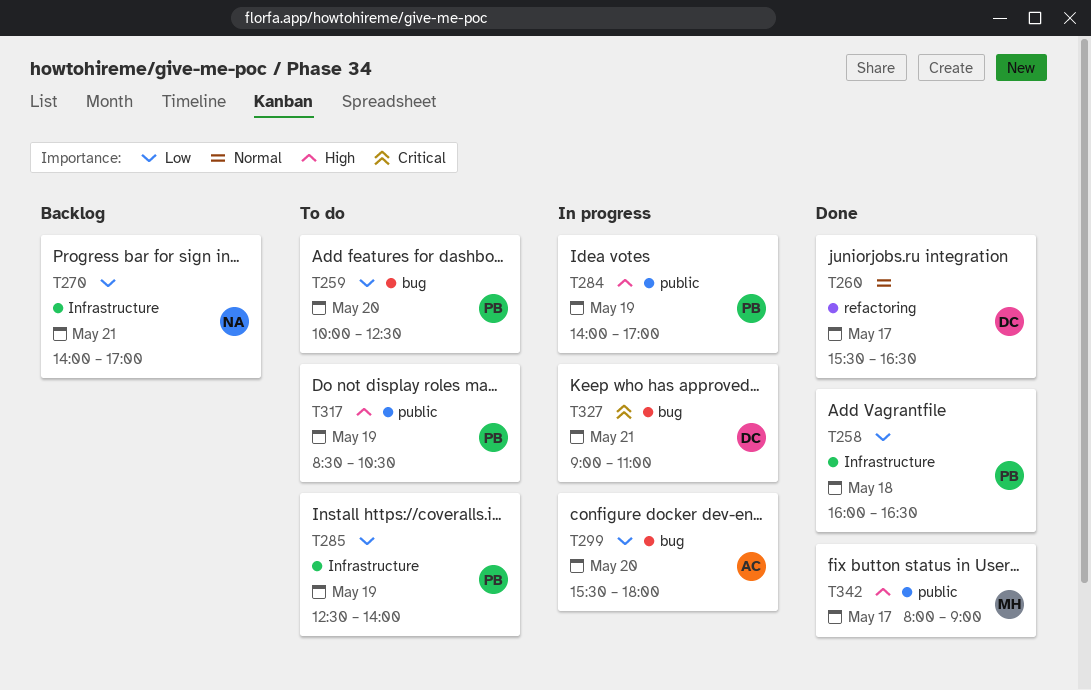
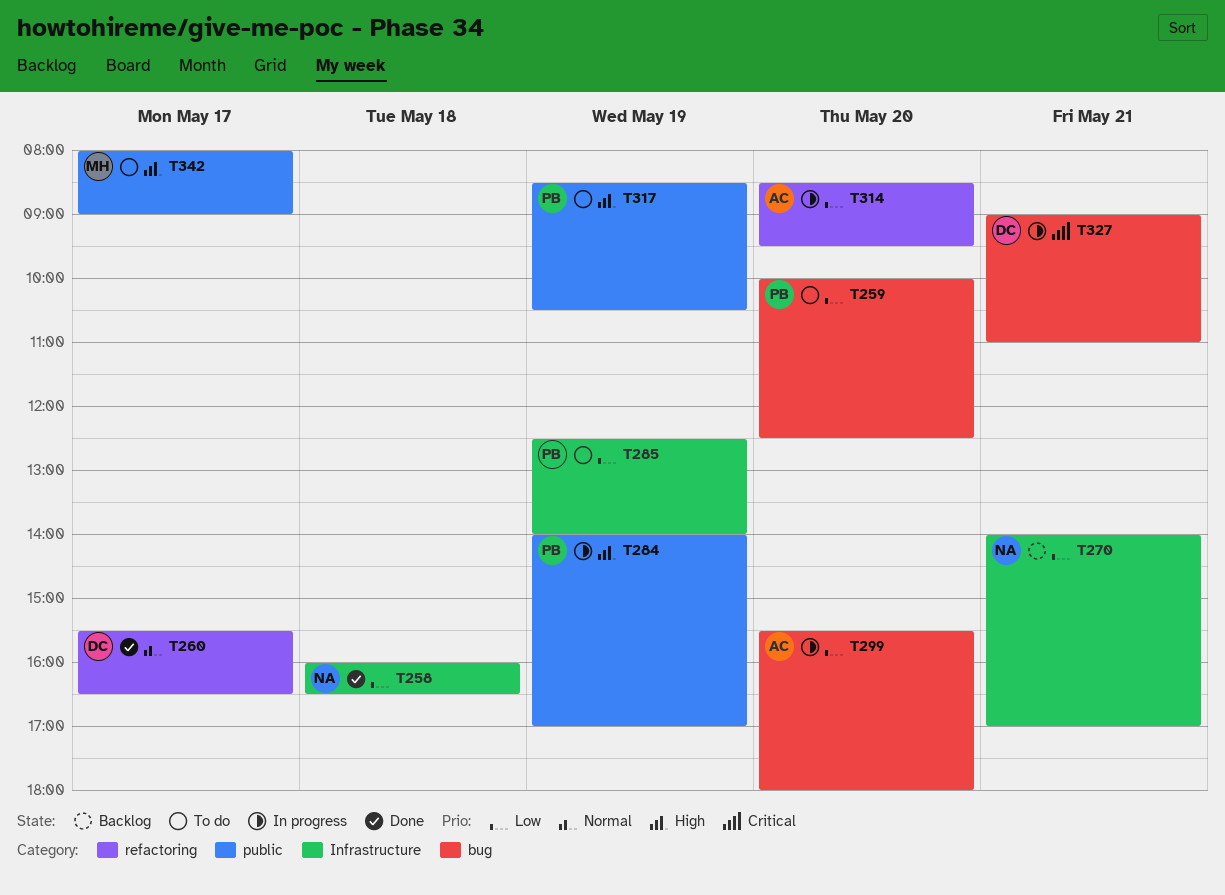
T258, owner: PB -> NA
T314: none -> present
T342, status: Done -> To do

